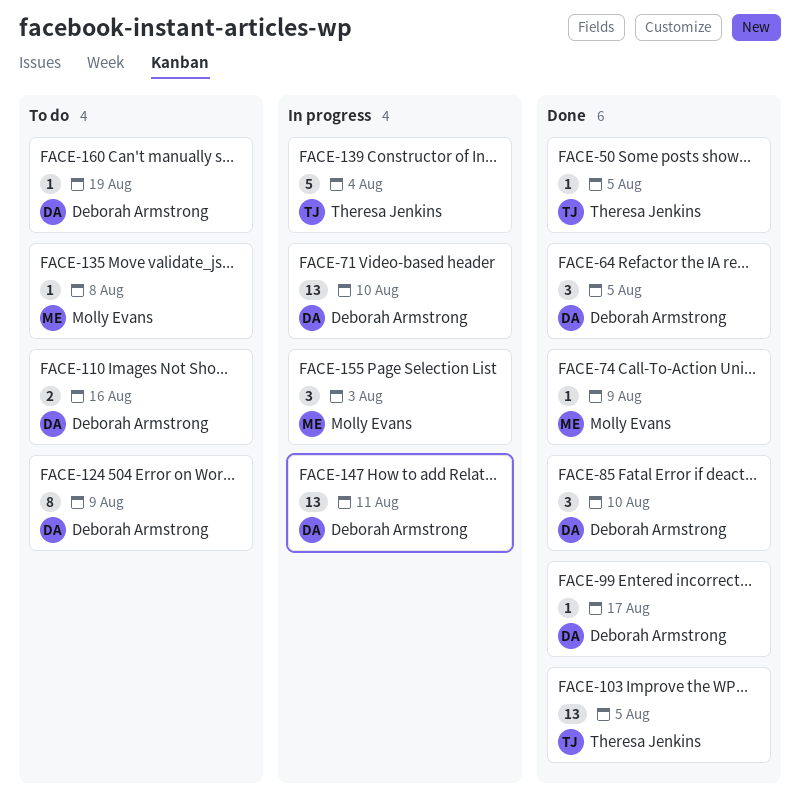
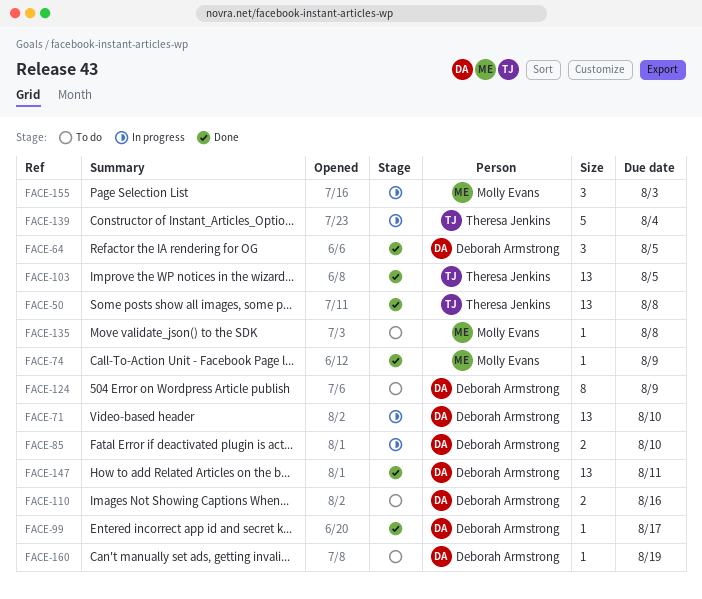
FACE-50, estimate: 1 -> 13
FACE-50, due: Aug 5 -> Aug 8
FACE-85, status: Done -> In progress
FACE-85, estimate: 3 -> 2
FACE-147, status: In progress -> Done

